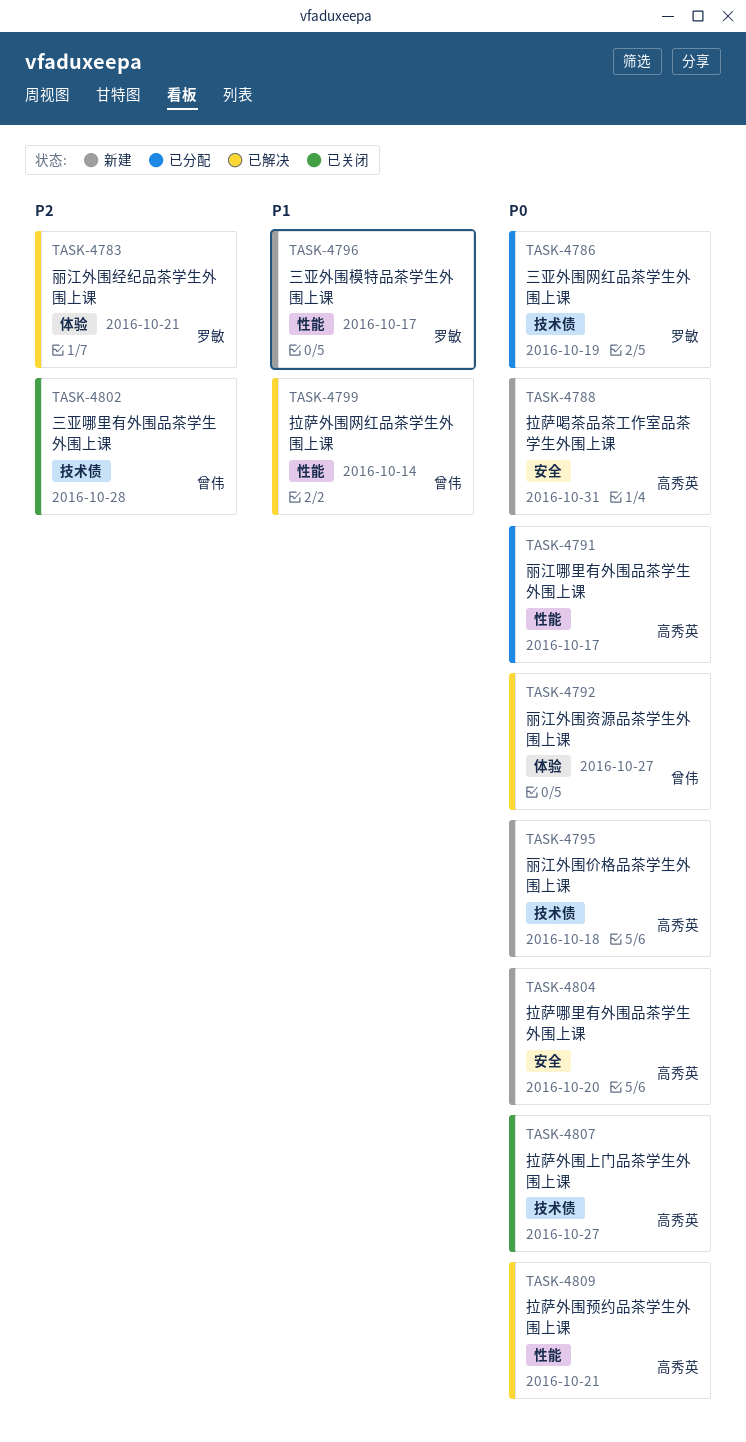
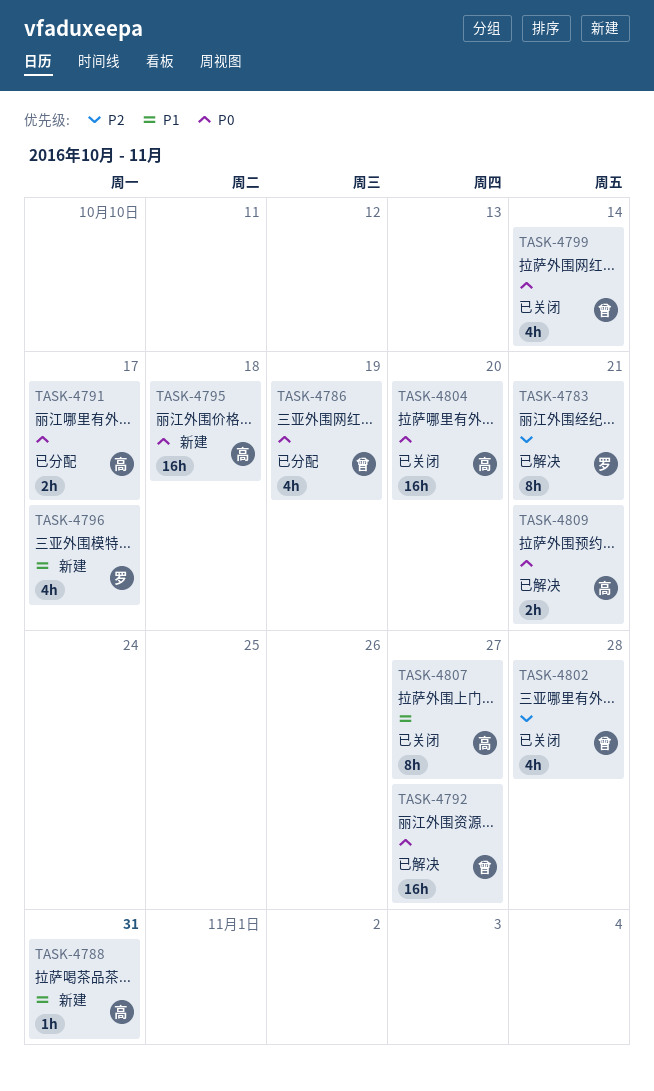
TASK-4786, owner: 罗敏 -> 曾伟
TASK-4788, priority: P0 -> P1
TASK-4799, status: 已解决 -> 已关闭
TASK-4799, priority: P1 -> P0
TASK-4804, status: 新建 -> 已关闭
TASK-4807, priority: P0 -> P1

